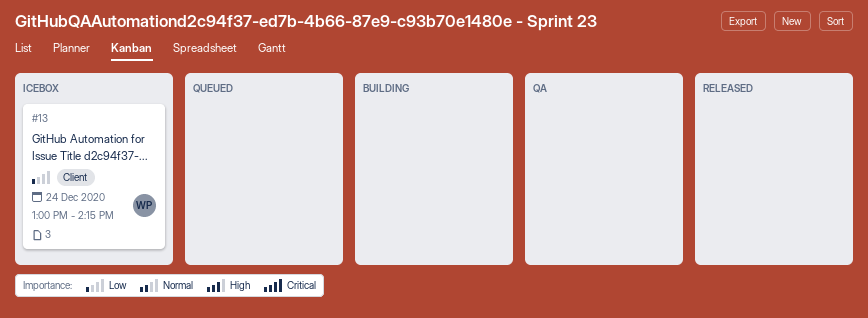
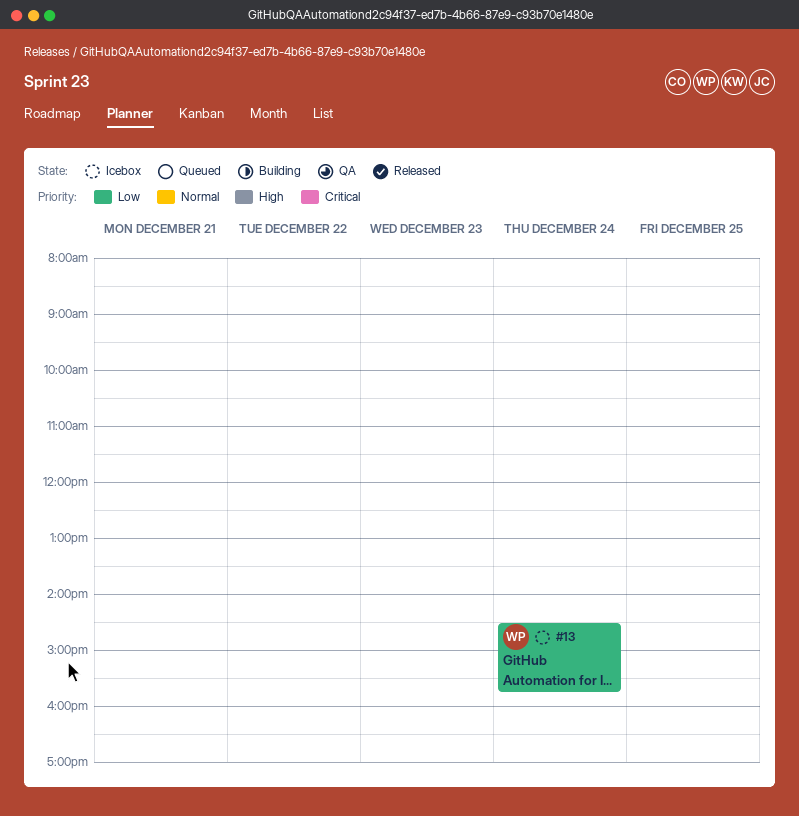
#13, begins: 13:00 -> 14:30
#13, ends: 14:15 -> 15:45

